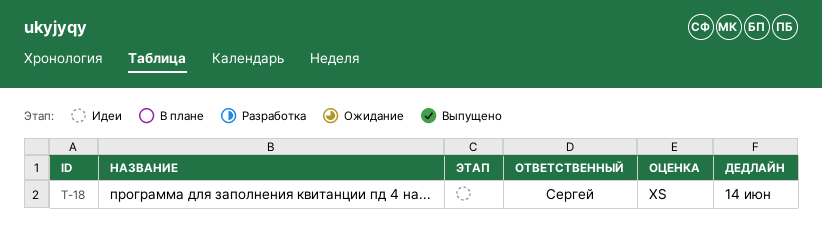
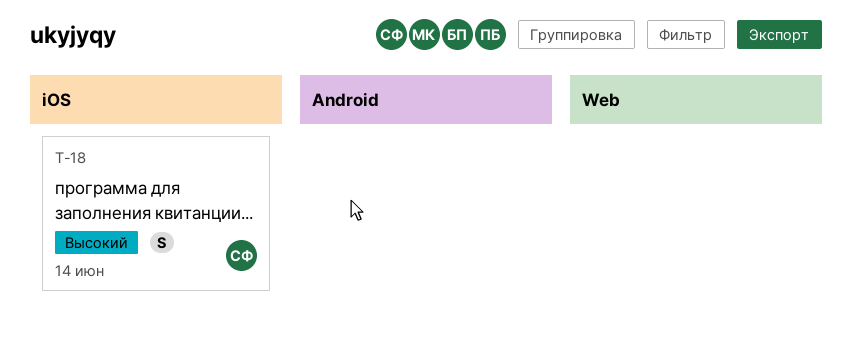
T-18, estimate: XS -> S

